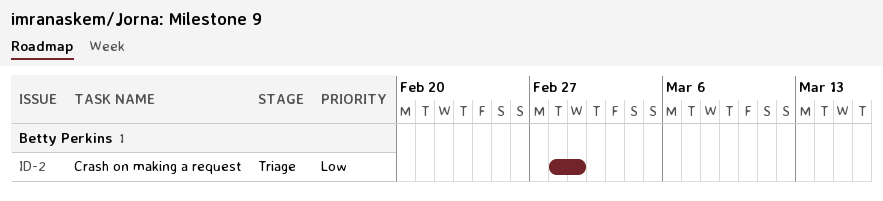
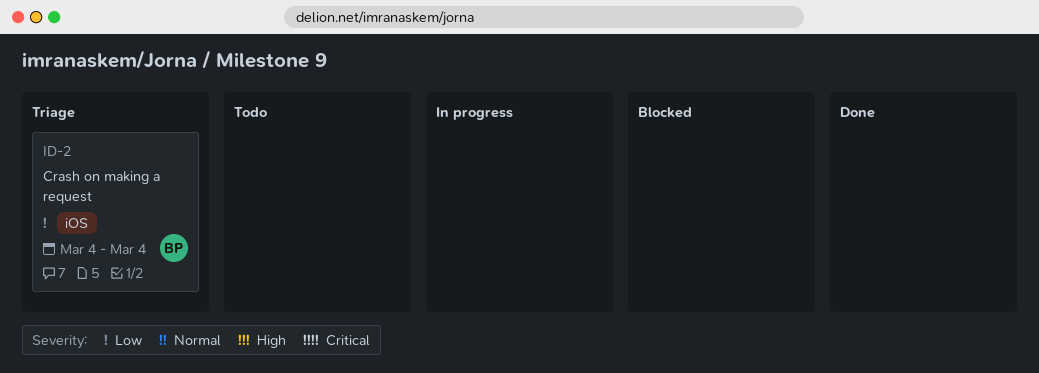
ID-2, start: Feb 28 -> Mar 4
ID-2, due: Mar 1 -> Mar 4

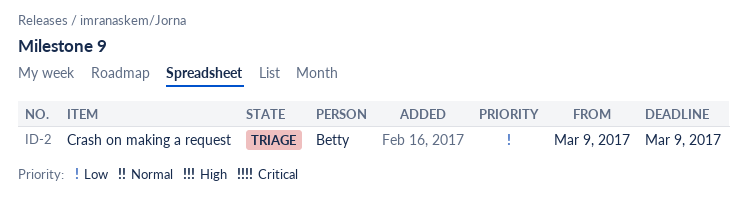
ID-2, start: Mar 4 -> Mar 9
ID-2, due: Mar 4 -> Mar 9

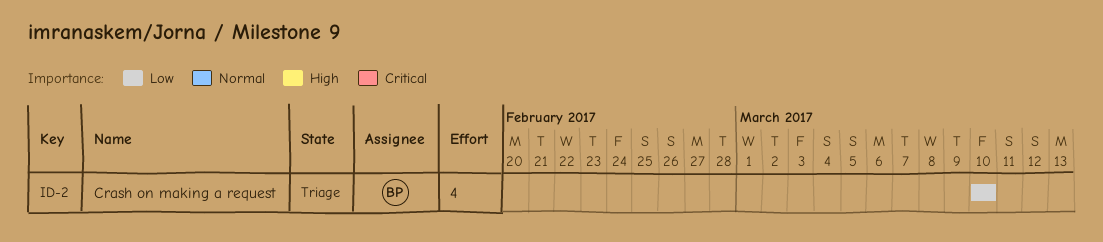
ID-2, start: Mar 9 -> Mar 10
ID-2, due: Mar 9 -> Mar 10

